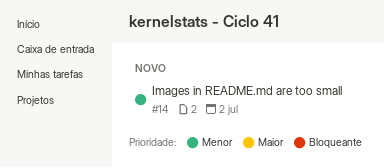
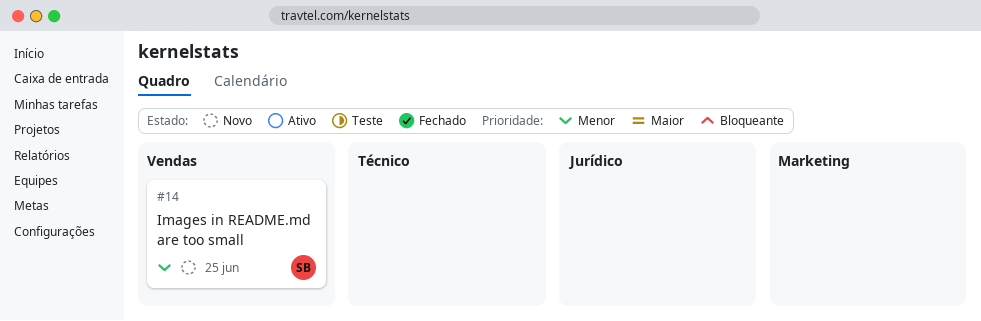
#14, due: Jul 2 -> Jun 25

